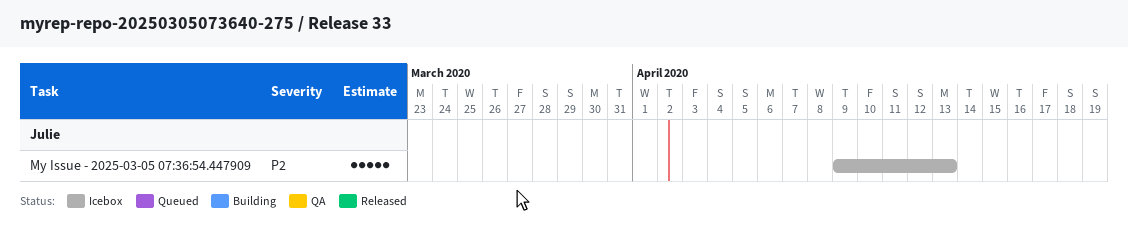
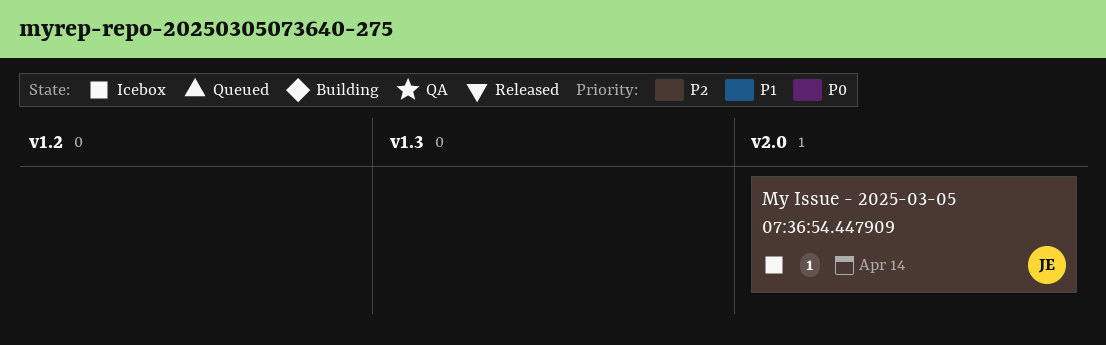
My Issue - 2025-03-05 07:36:54.447909, estimate: 5 -> 1
My Issue - 2025-03-05 07:36:54.447909, due: Apr 13 -> Apr 14

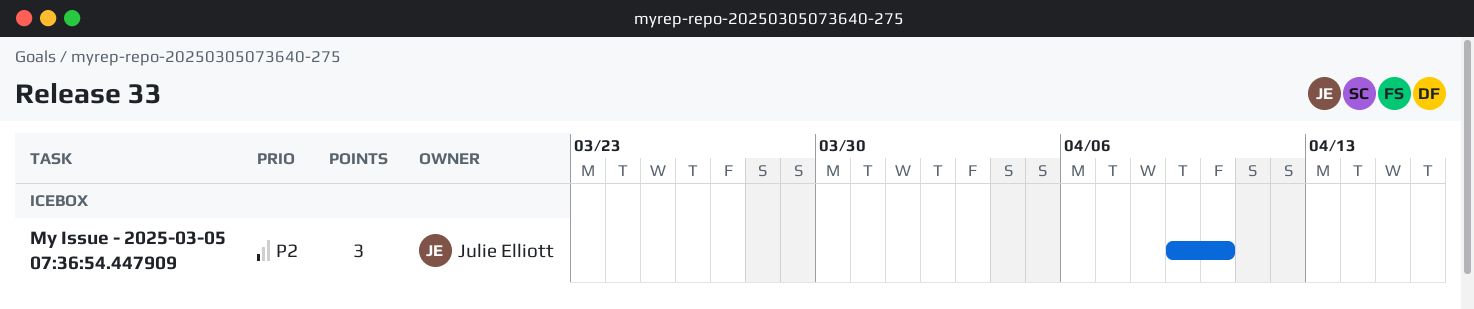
My Issue - 2025-03-05 07:36:54.447909, estimate: 1 -> 3
My Issue - 2025-03-05 07:36:54.447909, due: Apr 14 -> Apr 10

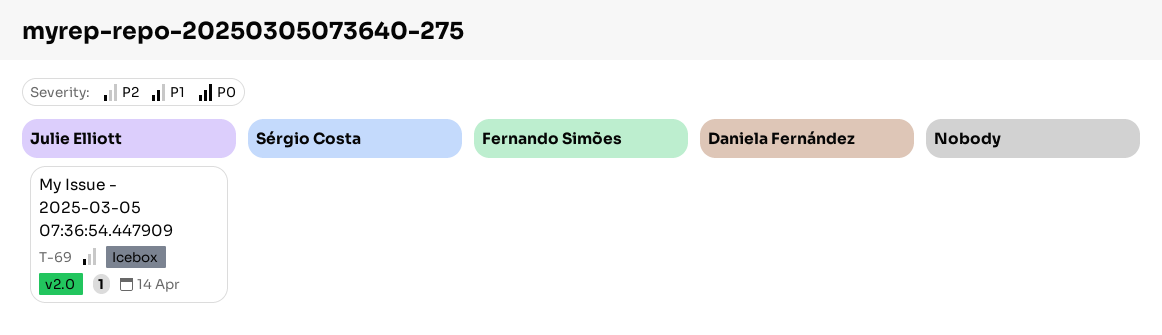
My Issue - 2025-03-05 07:36:54.447909, estimate: 3 -> 1
My Issue - 2025-03-05 07:36:54.447909, due: Apr 10 -> Apr 14

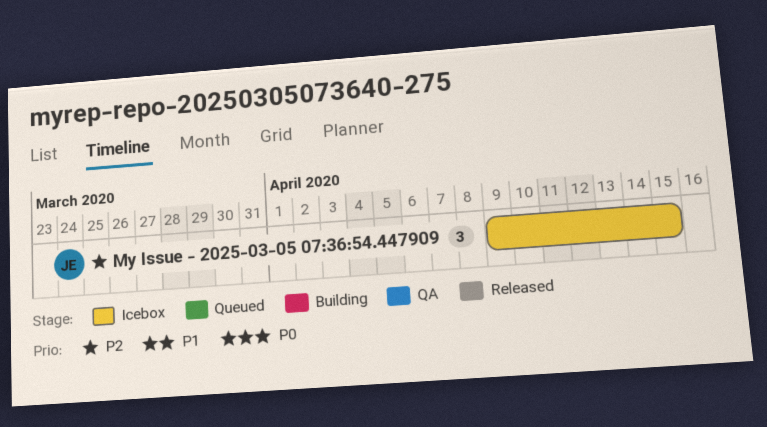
My Issue - 2025-03-05 07:36:54.447909, estimate: 1 -> 3
My Issue - 2025-03-05 07:36:54.447909, due: Apr 14 -> Apr 15

